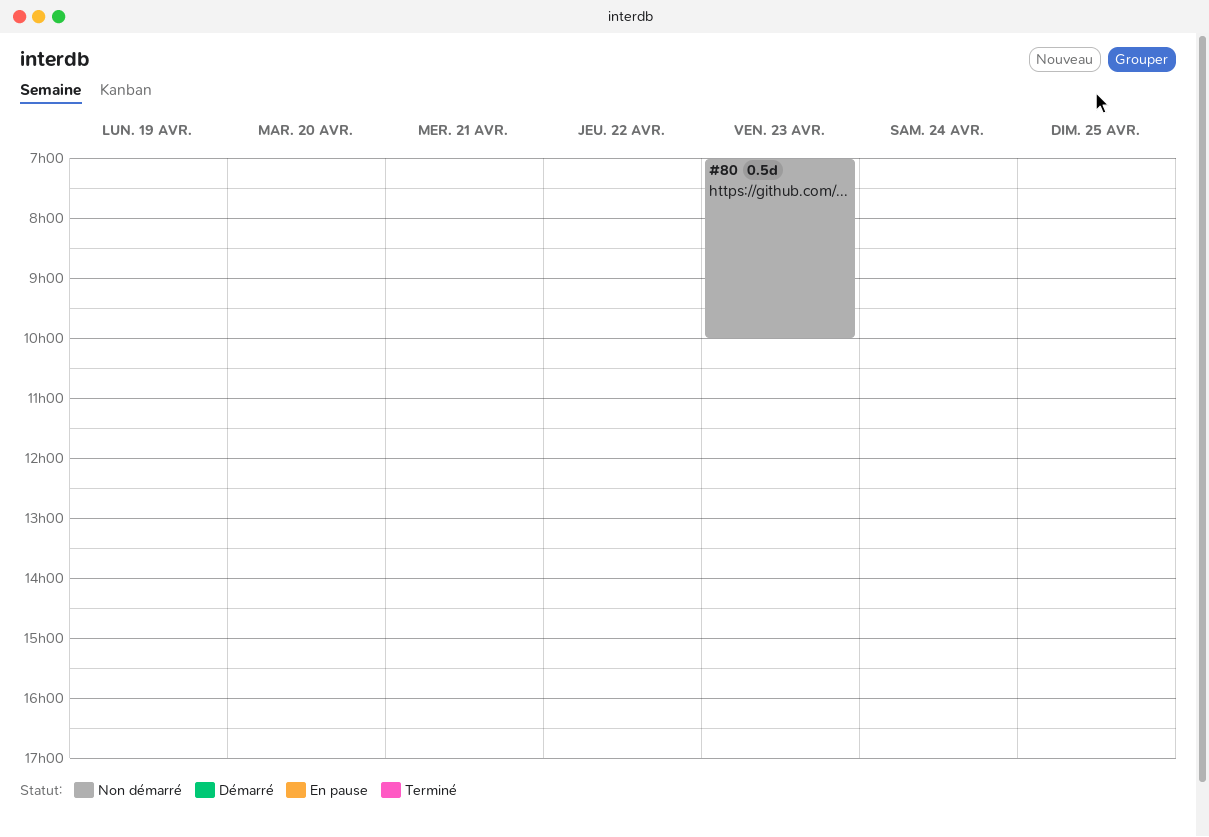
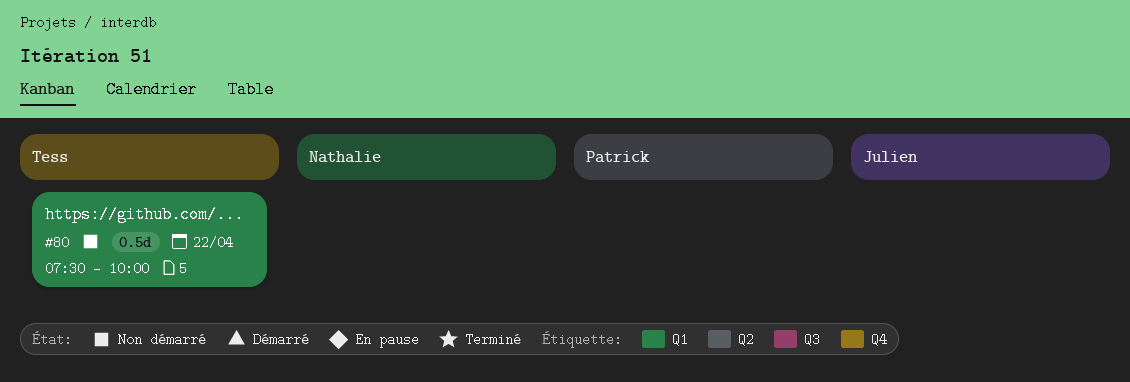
#80, day: Apr 23 -> Apr 22
#80, begins: 07:00 -> 07:30

